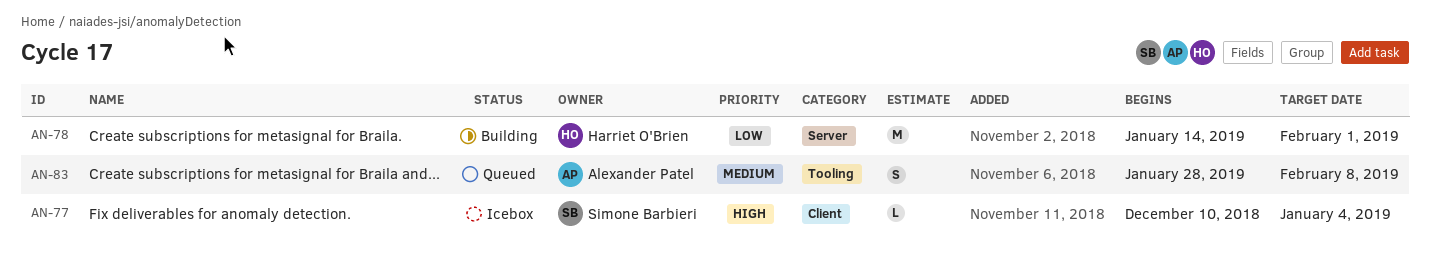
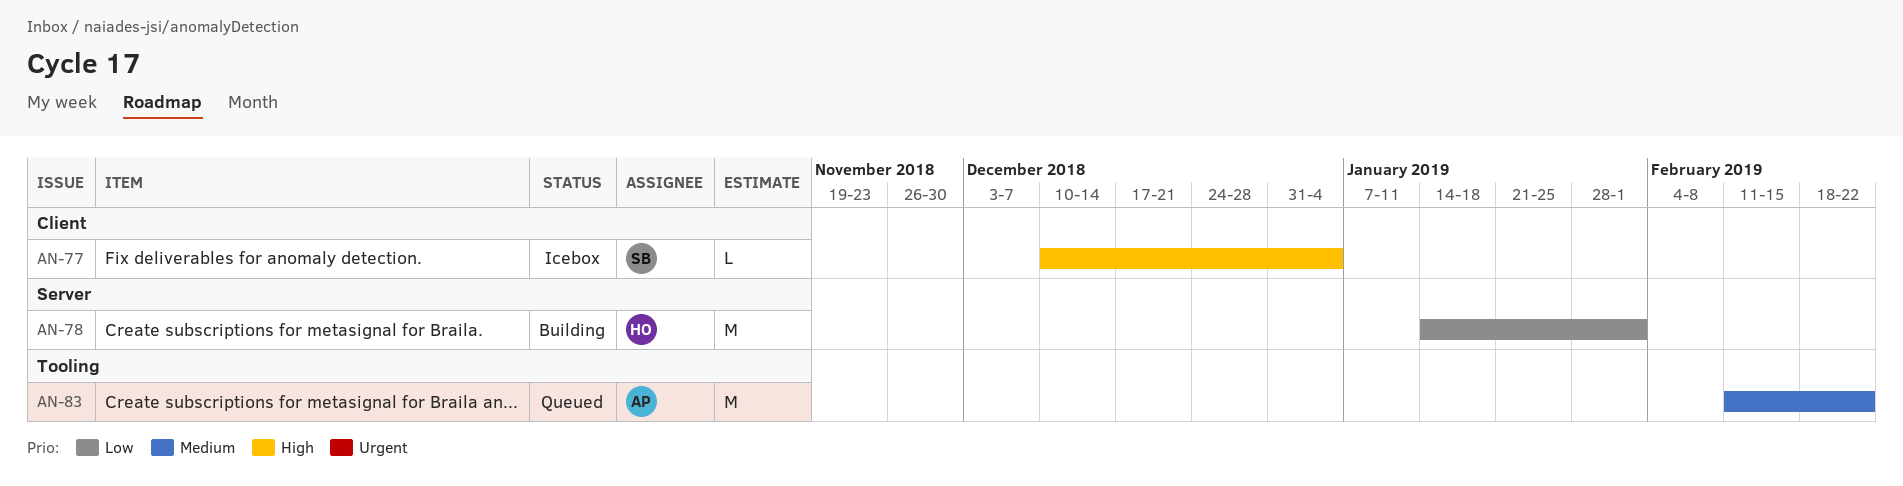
AN-83, estimate: S -> M
AN-83, start: Jan 28 -> Feb 11
AN-83, due: Feb 8 -> Feb 22

